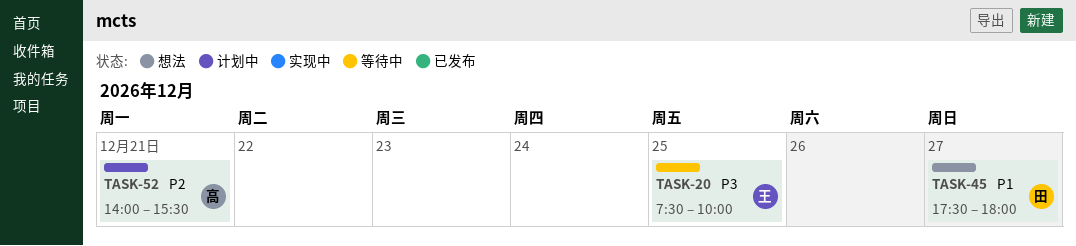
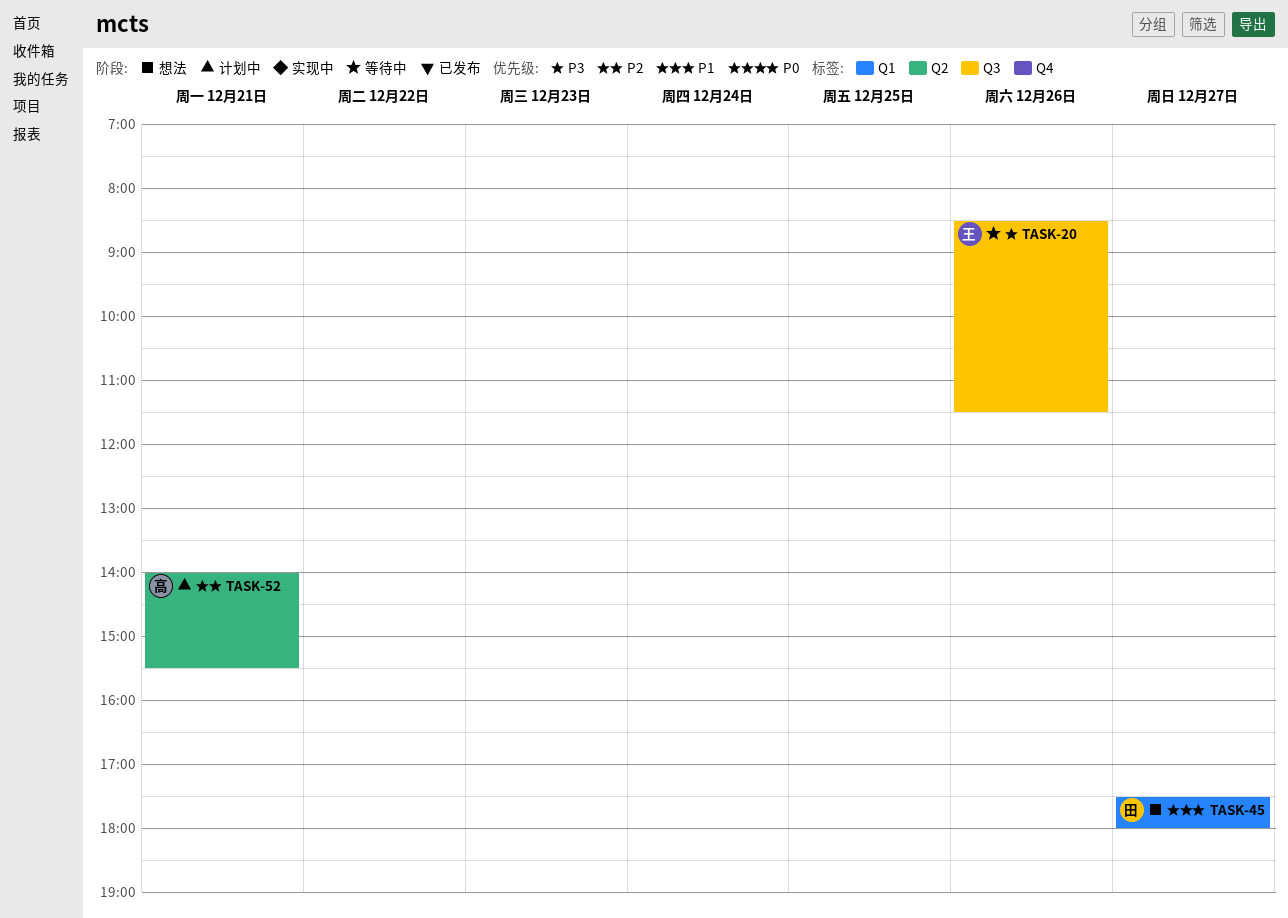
TASK-20, day: Dec 25 -> Dec 26
TASK-20, begins: 07:30 -> 08:30
TASK-20, ends: 10:00 -> 11:30

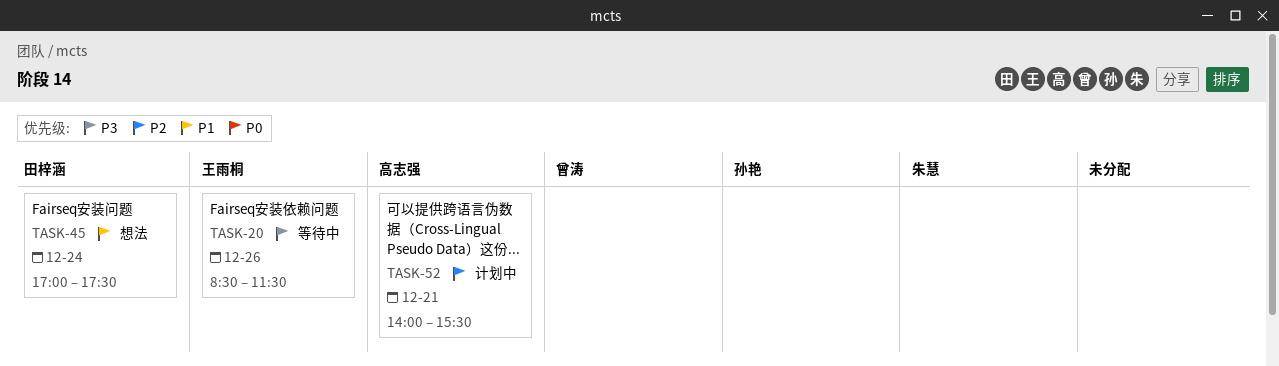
TASK-45, day: Dec 27 -> Dec 24
TASK-45, begins: 17:30 -> 17:00
TASK-45, ends: 18:00 -> 17:30

